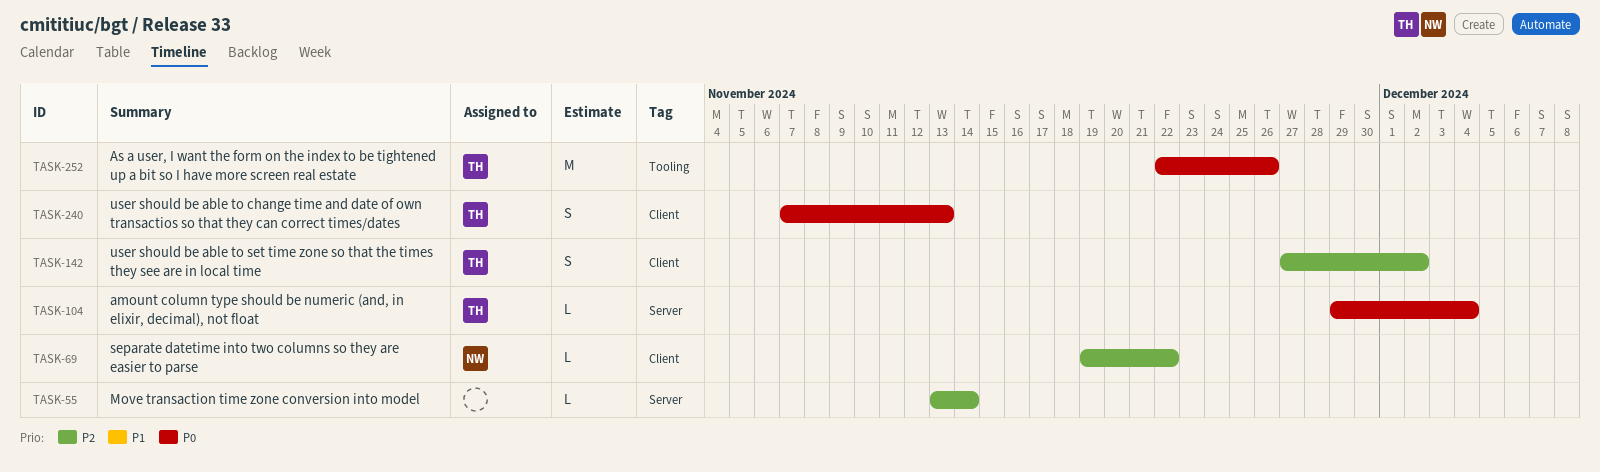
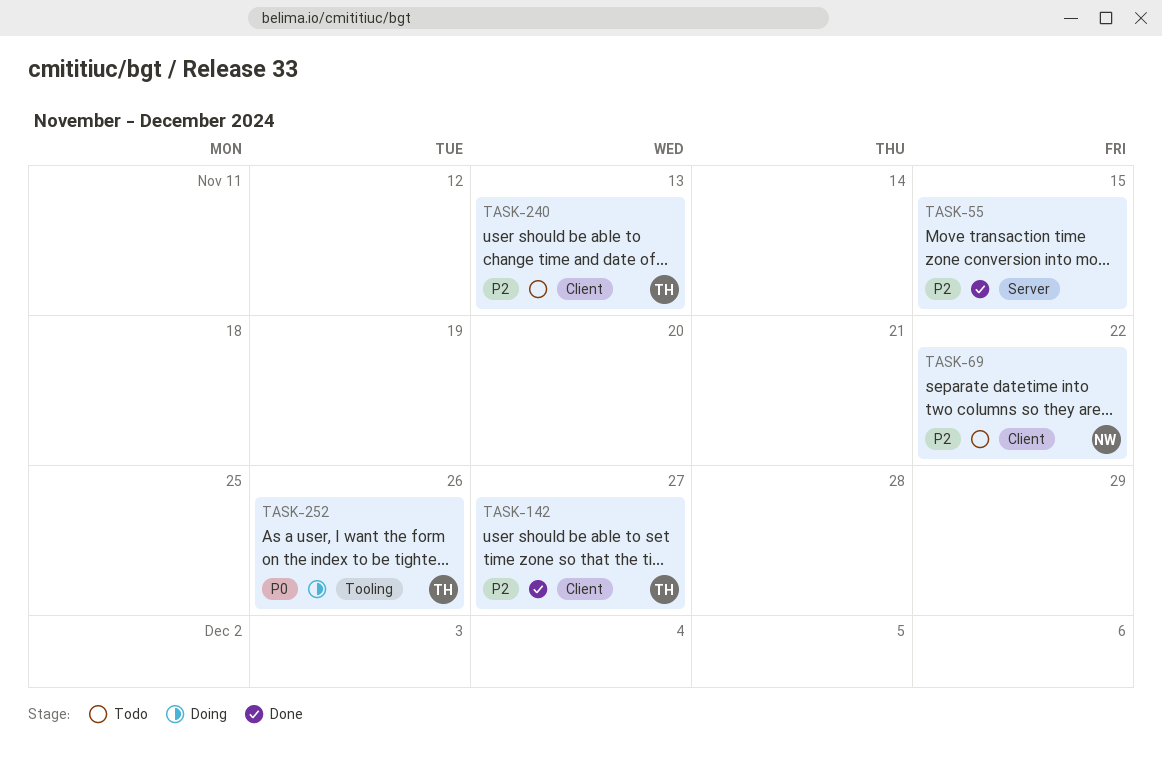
TASK-55, due: Nov 14 -> Nov 15
TASK-104: present -> none
TASK-142, due: Dec 2 -> Nov 27
TASK-240, priority: P0 -> P2

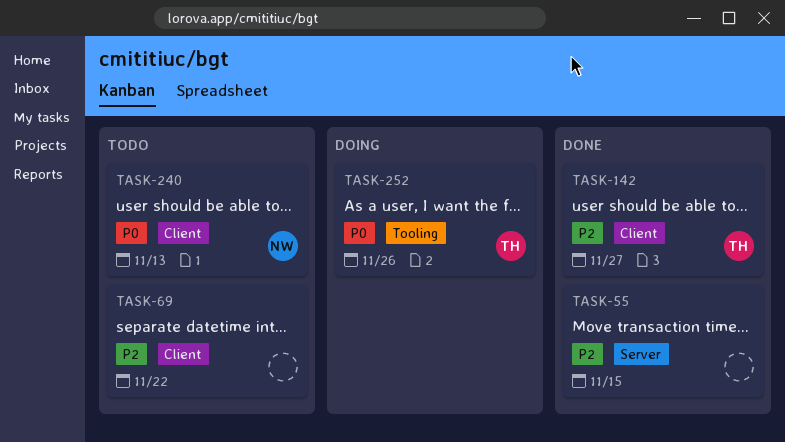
TASK-69, owner: NW -> none
TASK-240, owner: TH -> NW
TASK-240, priority: P2 -> P0

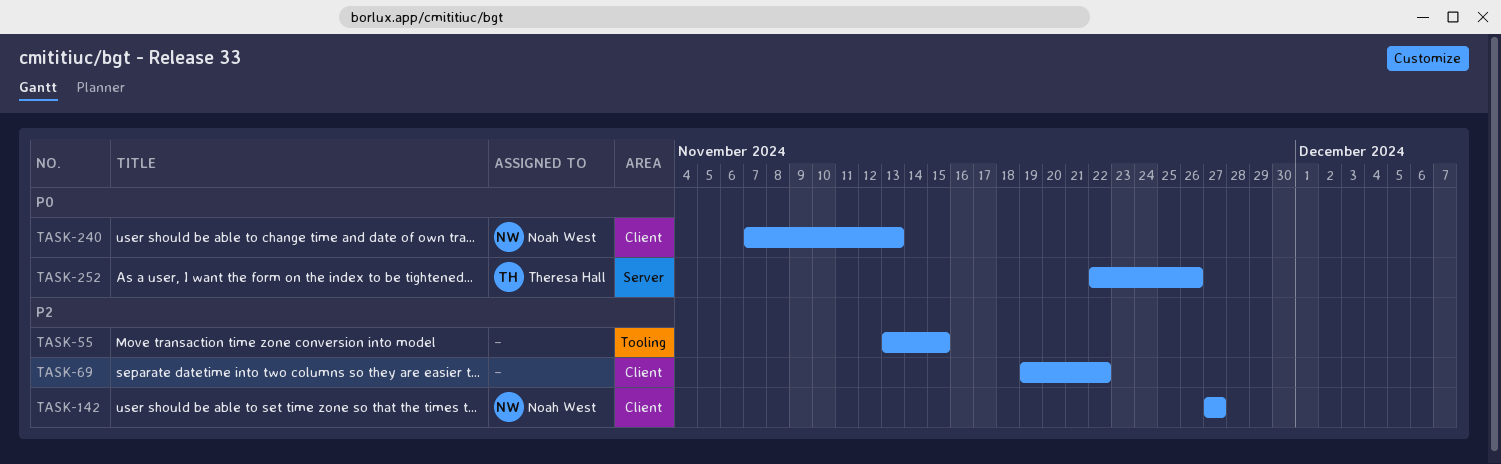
TASK-55, label: Server -> Tooling
TASK-142, owner: Theresa Hall -> Noah West
TASK-252, label: Tooling -> Server

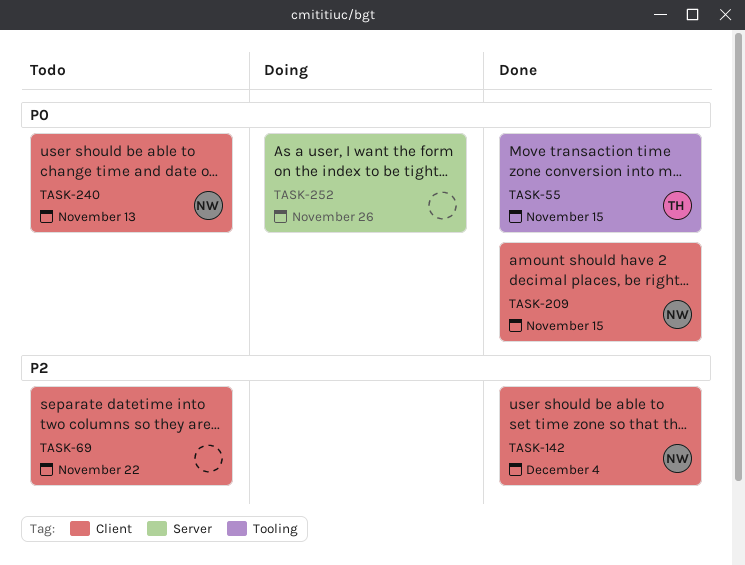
TASK-55, owner: none -> Theresa Hall
TASK-55, priority: P2 -> P0
TASK-142, due: Nov 27 -> Dec 4
TASK-209: none -> present
TASK-252, owner: Theresa Hall -> none

